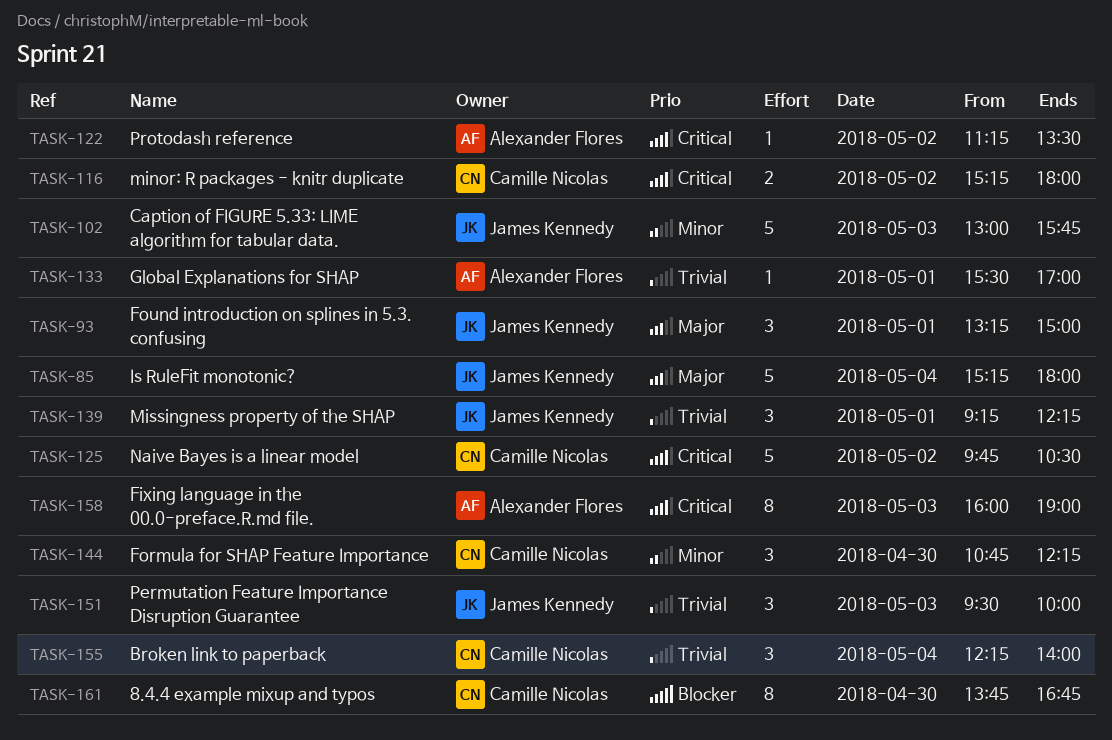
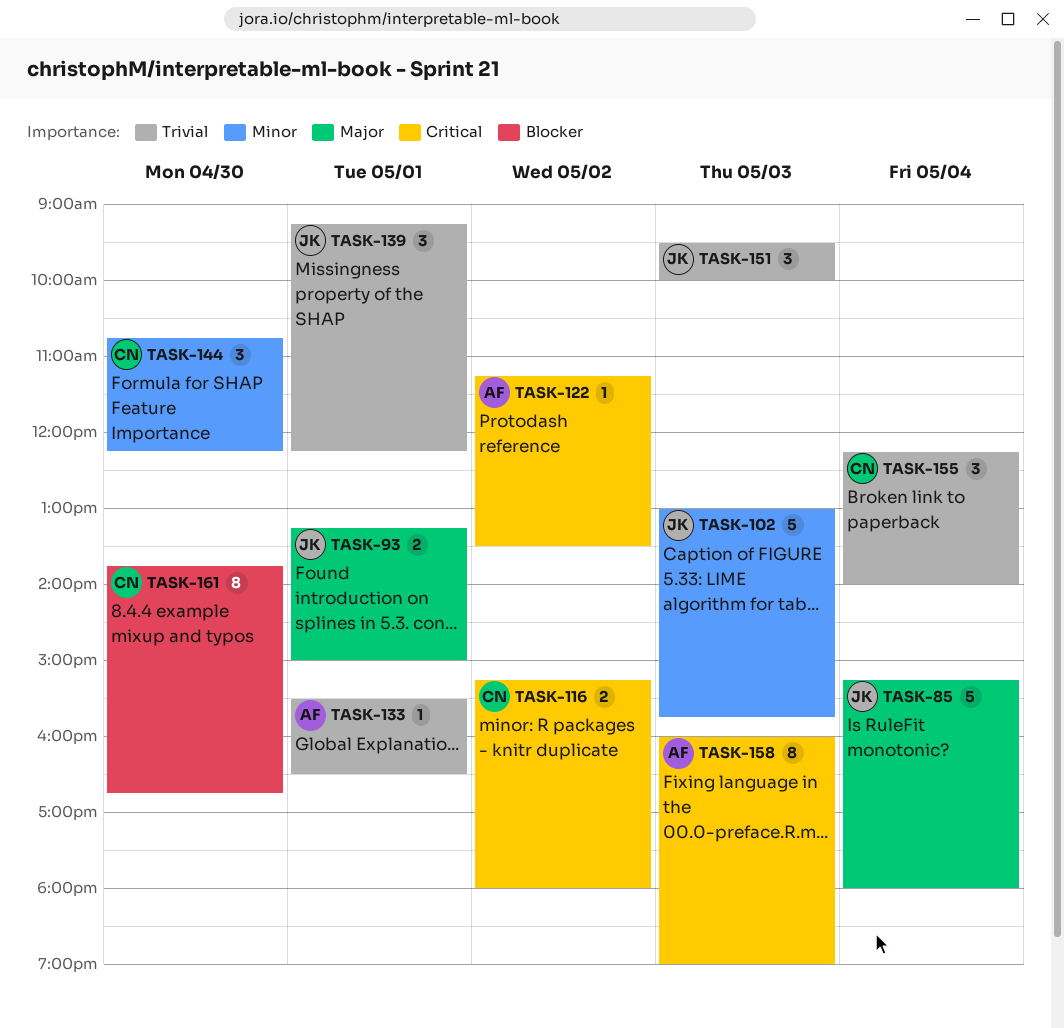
TASK-93, estimate: 3 -> 2
TASK-125: present -> none
TASK-133, ends: 17:00 -> 16:30

